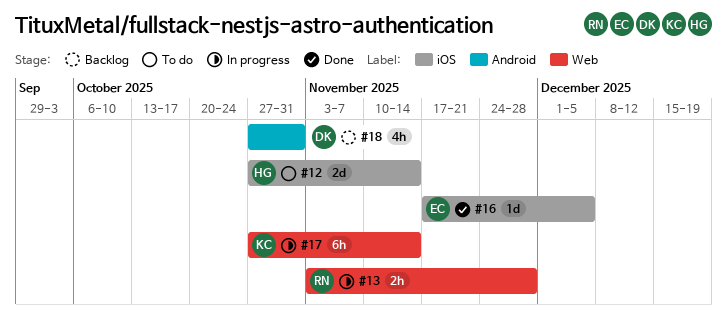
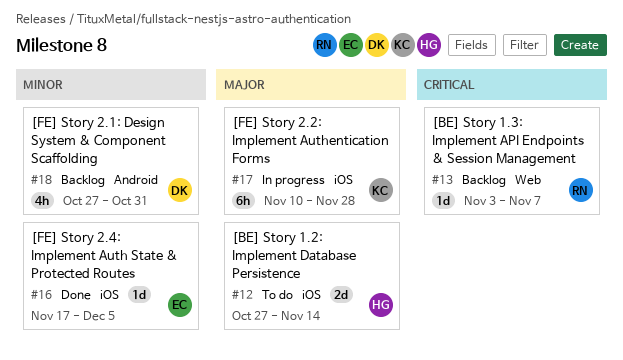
#13, status: In progress -> Backlog
#13, estimate: 2h -> 1d
#13, due: Nov 28 -> Nov 7
#17, label: Web -> iOS
#17, start: Oct 27 -> Nov 10
#17, due: Nov 14 -> Nov 28

